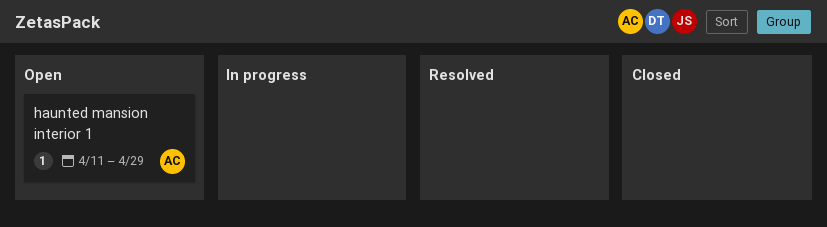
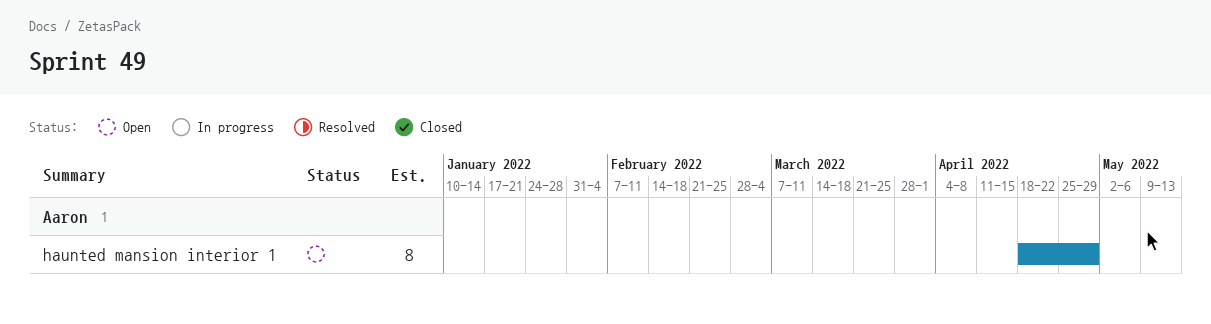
haunted mansion interior 1, estimate: 1 -> 8
haunted mansion interior 1, start: Apr 11 -> Apr 18

